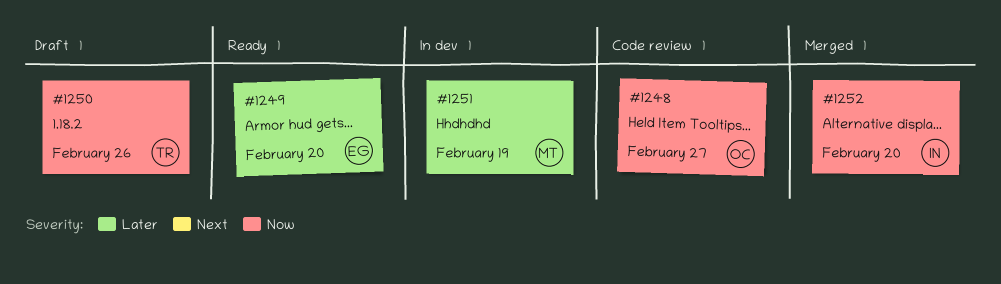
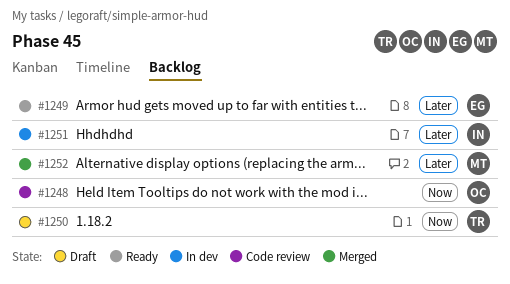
#1251, owner: MT -> IN
#1252, owner: IN -> MT
#1252, priority: Now -> Later

